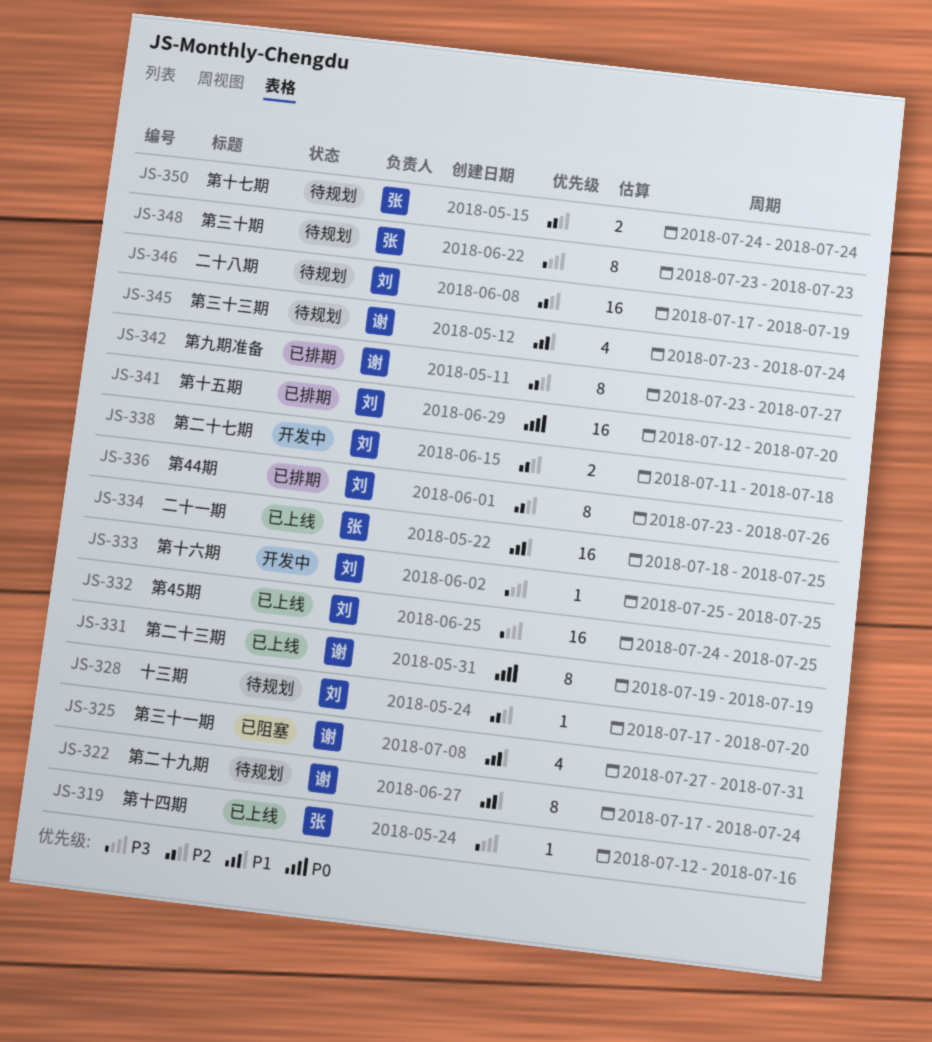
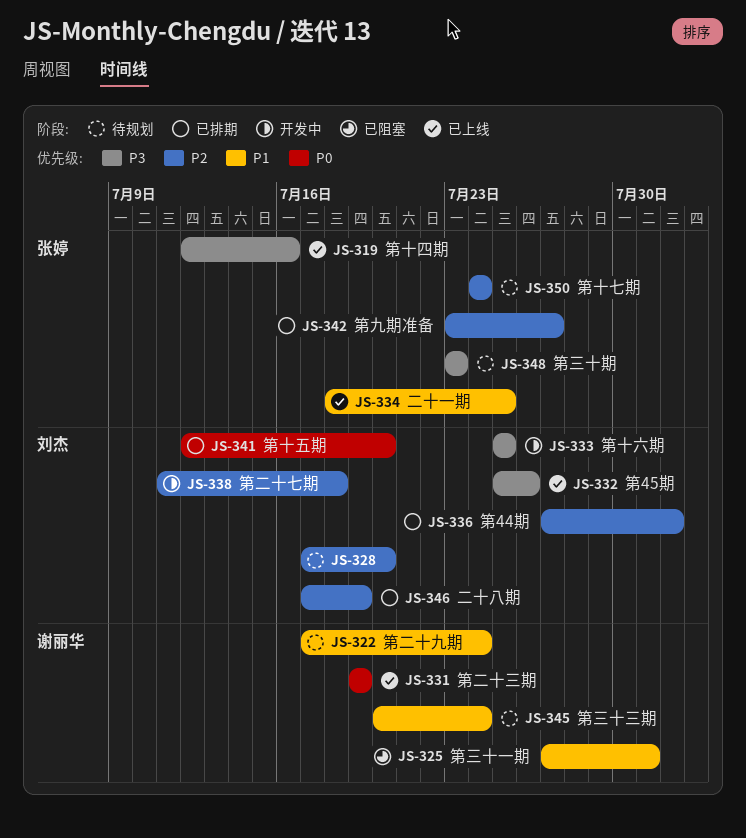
JS-332, start: Jul 24 -> Jul 25
JS-332, due: Jul 25 -> Jul 26
JS-336, start: Jul 23 -> Jul 27
JS-336, due: Jul 26 -> Aug 1
JS-342, owner: 谢丽华 -> 张婷
JS-345, start: Jul 23 -> Jul 20
JS-346, status: 待规划 -> 已排期

